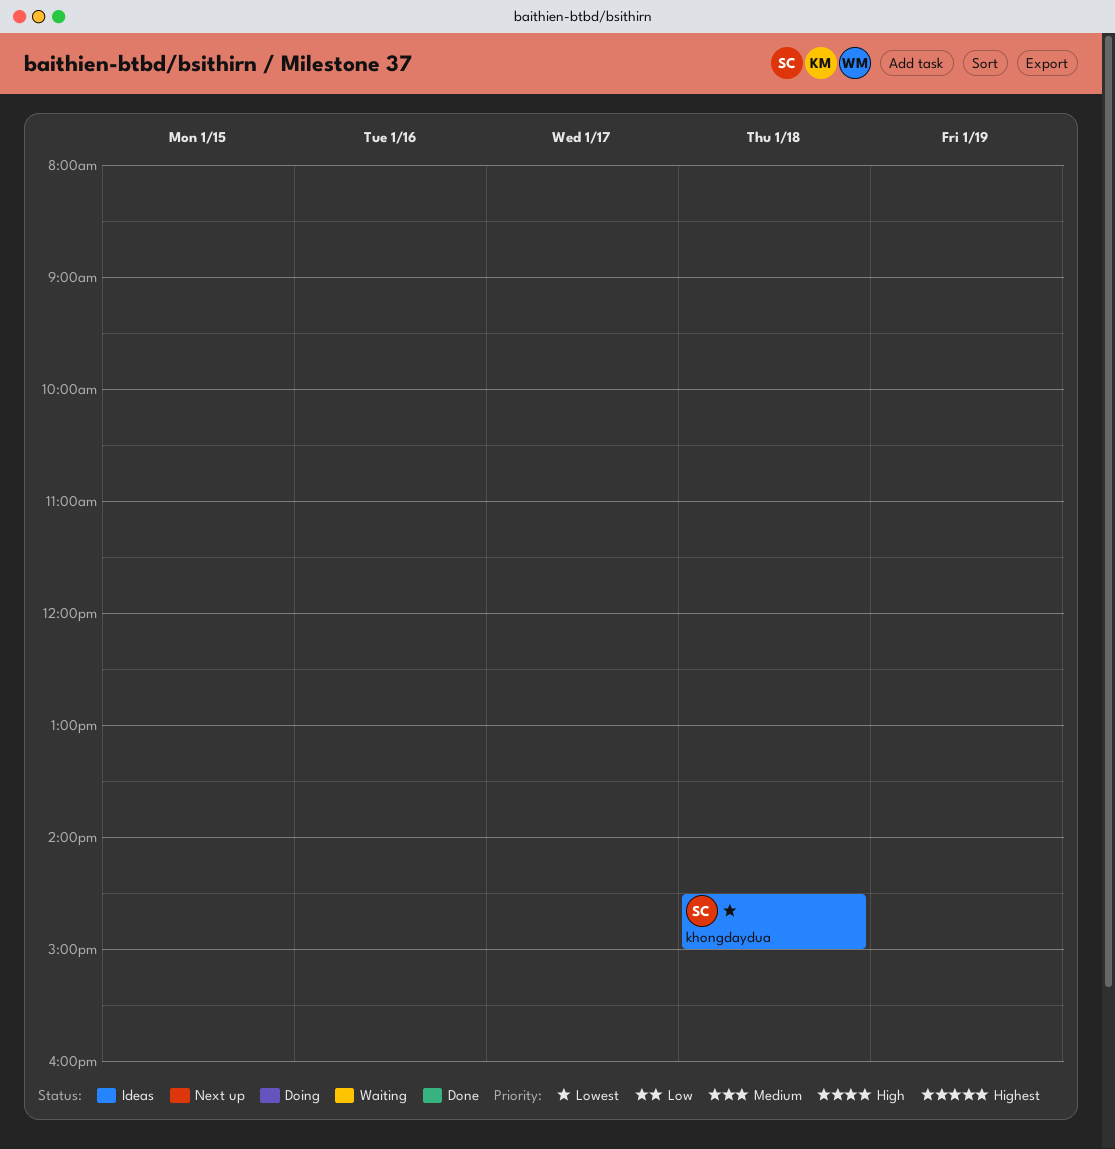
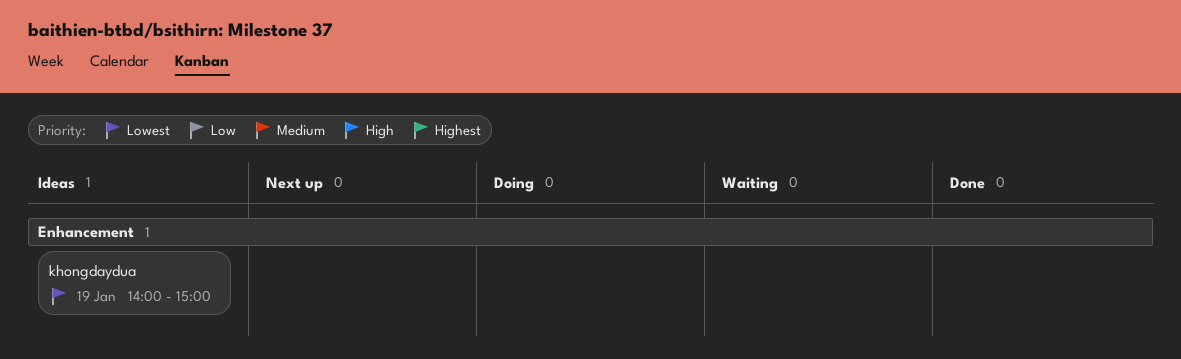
khongdaydua, day: Jan 18 -> Jan 19
khongdaydua, begins: 14:30 -> 14:00

